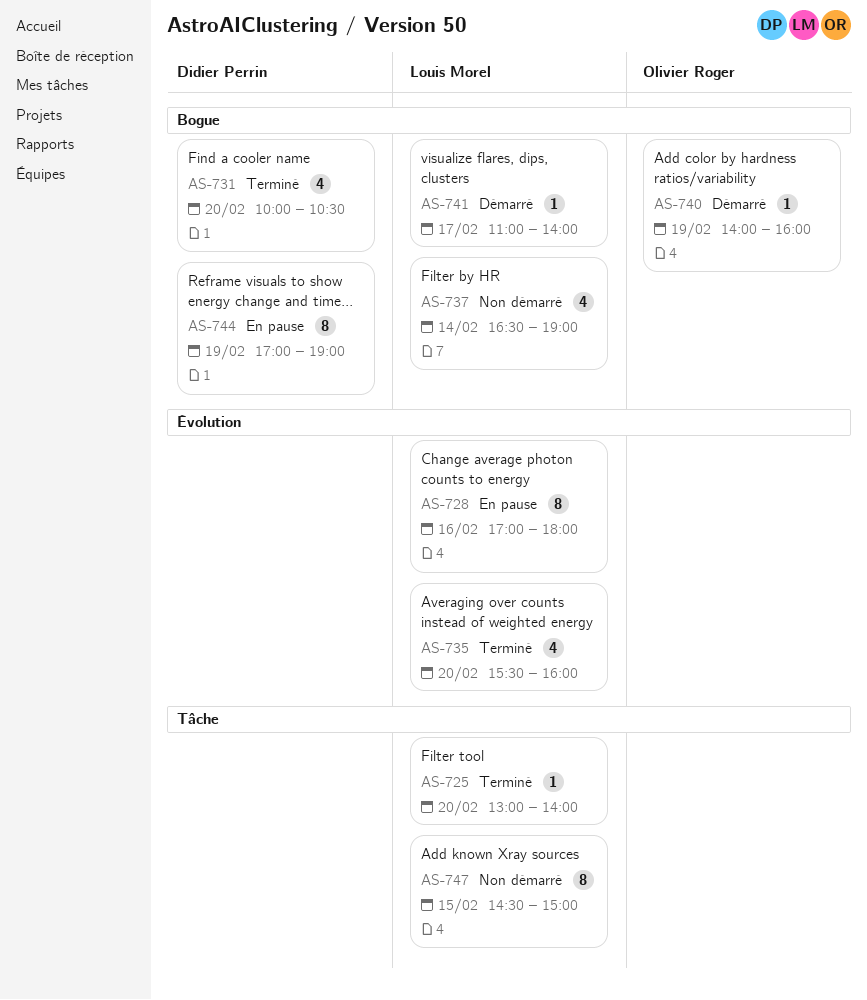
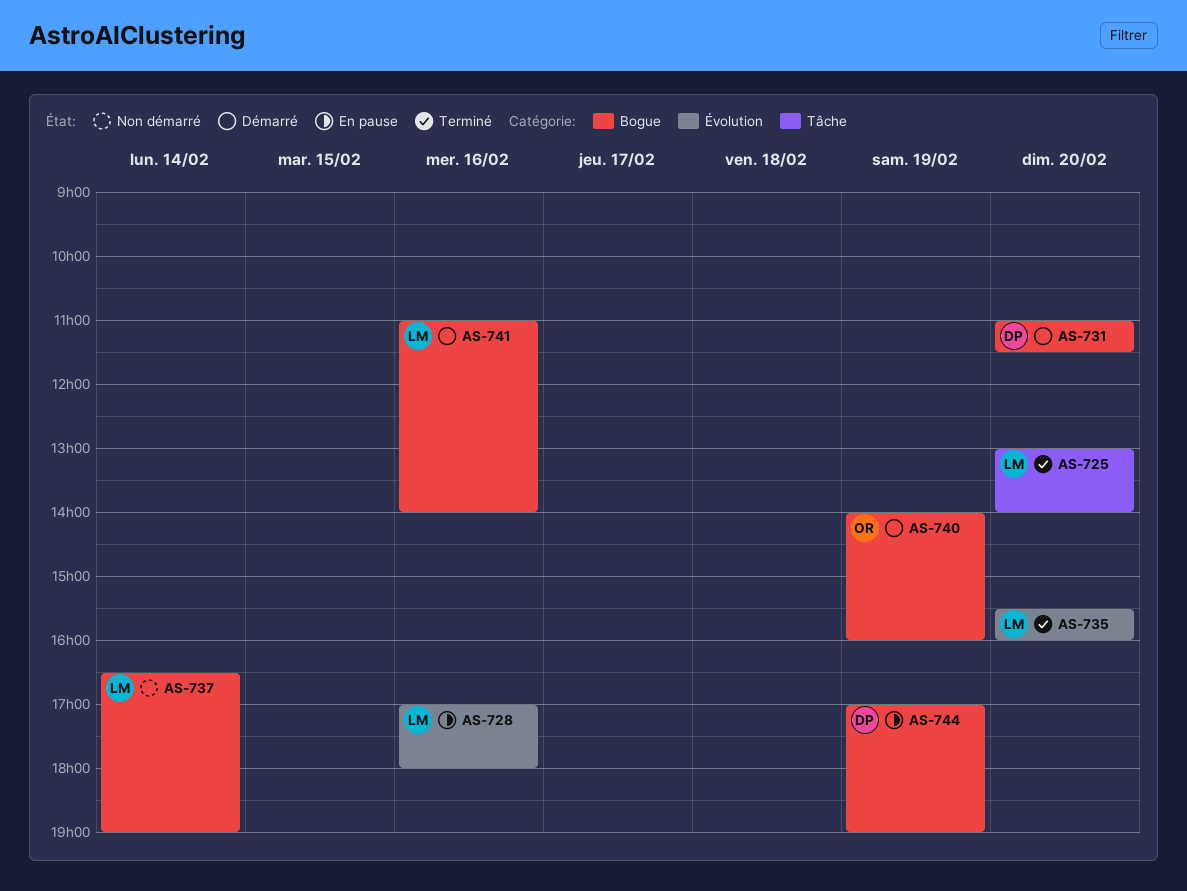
AS-731, status: Terminé -> Démarré
AS-731, begins: 10:00 -> 11:00
AS-731, ends: 10:30 -> 11:30
AS-741, day: Feb 17 -> Feb 16
AS-747: present -> none

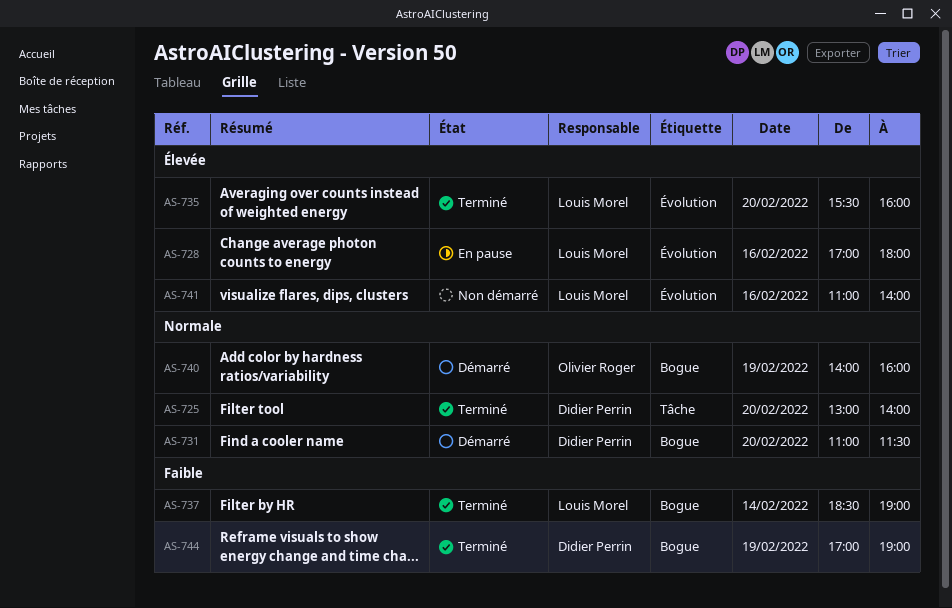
AS-725, owner: Louis Morel -> Didier Perrin
AS-737, status: Non démarré -> Terminé
AS-737, begins: 16:30 -> 18:30
AS-741, status: Démarré -> Non démarré
AS-741, label: Bogue -> Évolution
AS-744, status: En pause -> Terminé

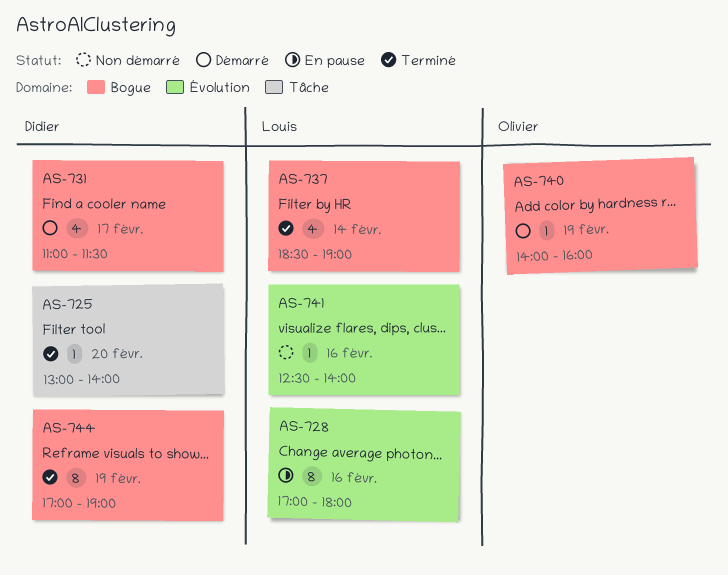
AS-731, day: Feb 20 -> Feb 17
AS-735: present -> none
AS-741, begins: 11:00 -> 12:30

